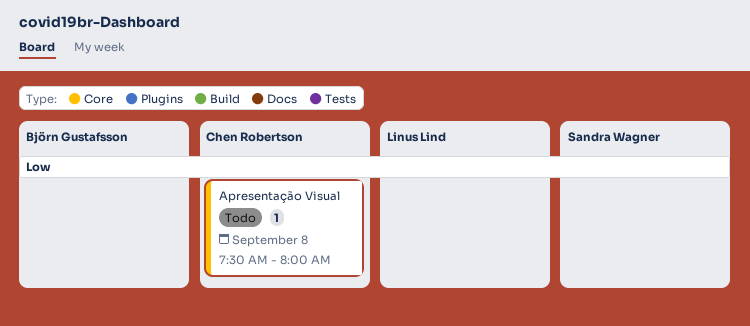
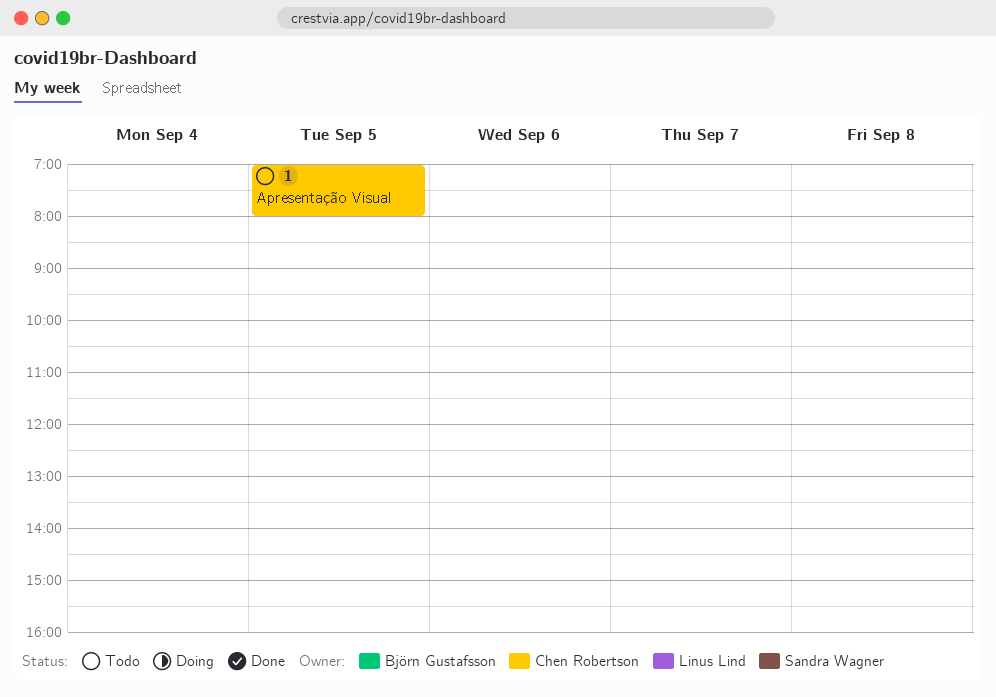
Apresentação Visual, day: Sep 8 -> Sep 5
Apresentação Visual, begins: 07:30 -> 07:00

